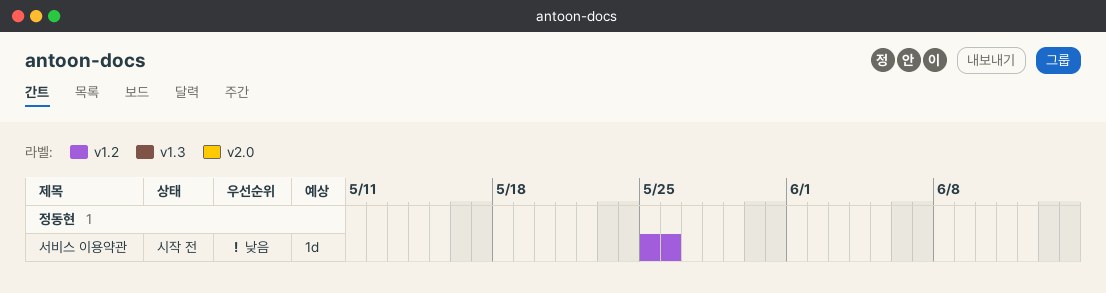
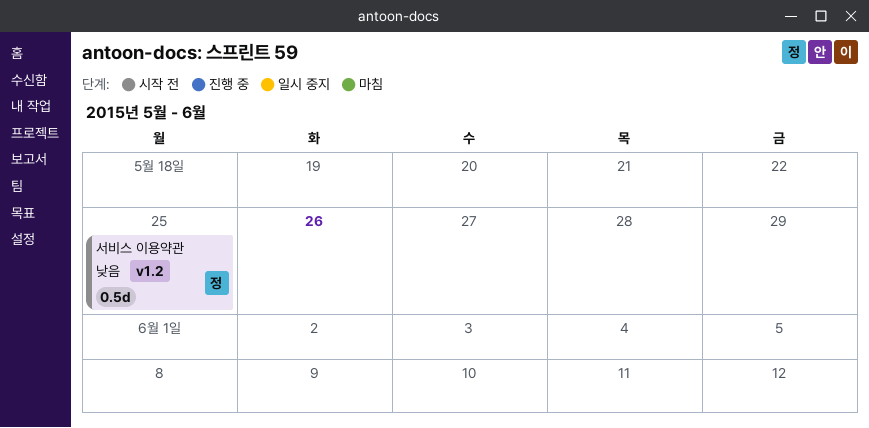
서비스 이용약관, estimate: 1d -> 0.5d
서비스 이용약관, due: May 26 -> May 25

